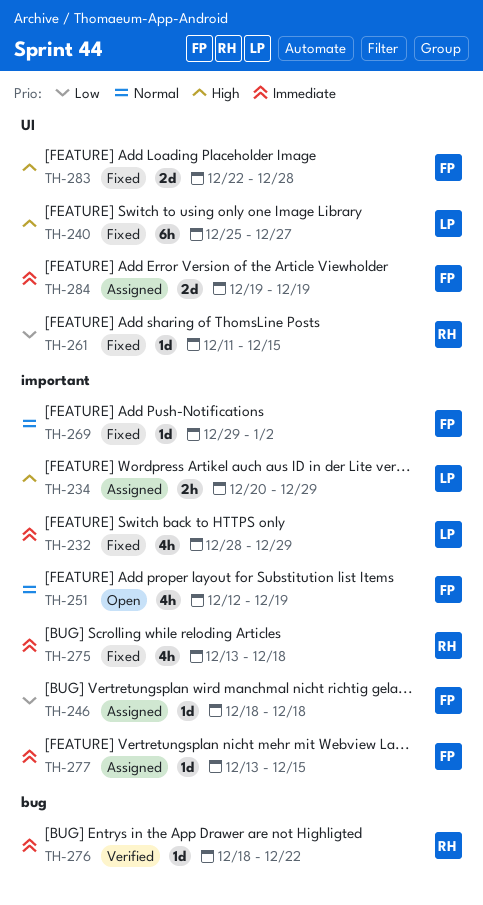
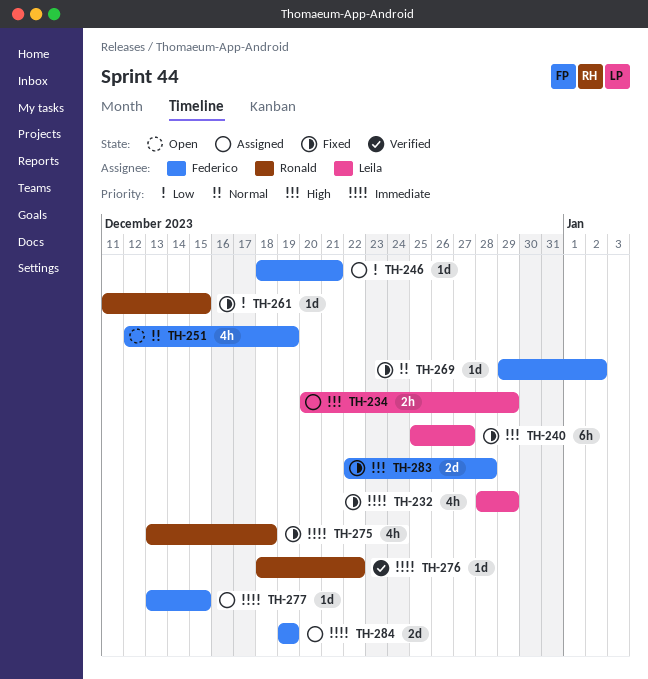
TH-246, due: Dec 18 -> Dec 21

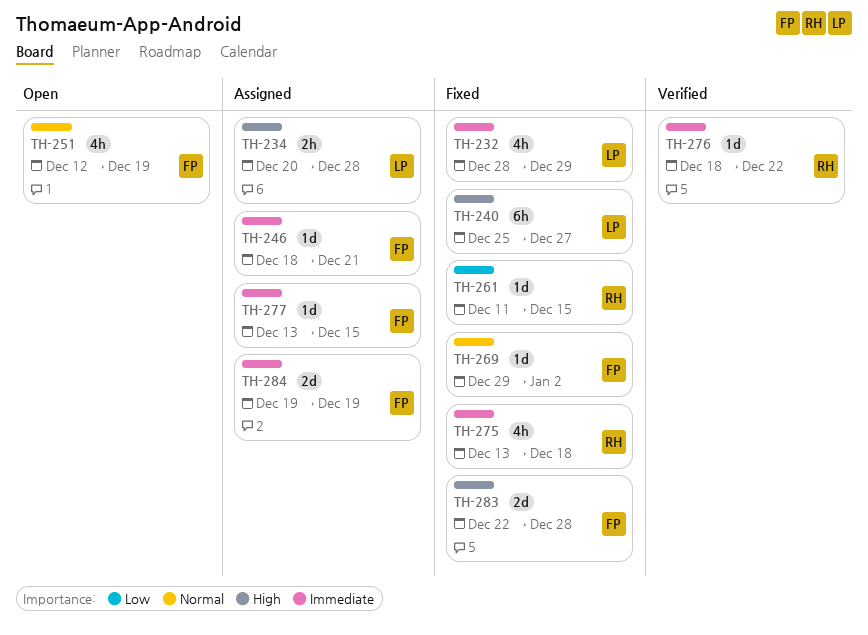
TH-234, due: Dec 29 -> Dec 28
TH-246, priority: Low -> Immediate

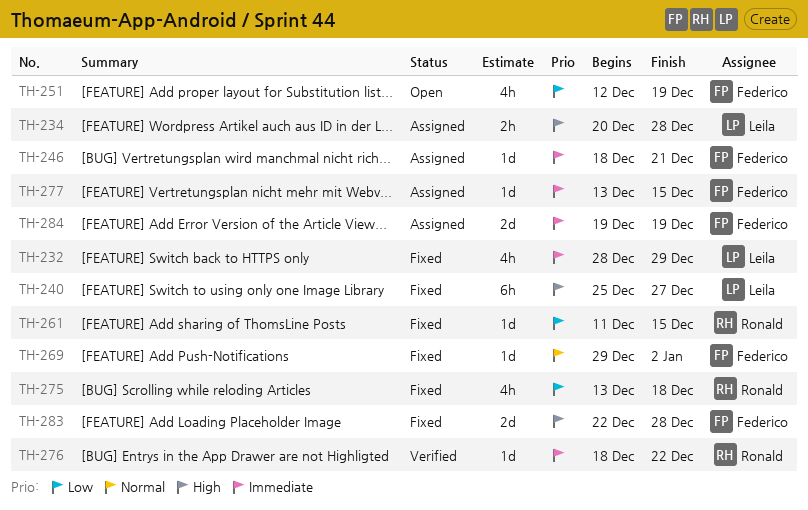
TH-251, priority: Normal -> Low
TH-275, priority: Immediate -> Low

